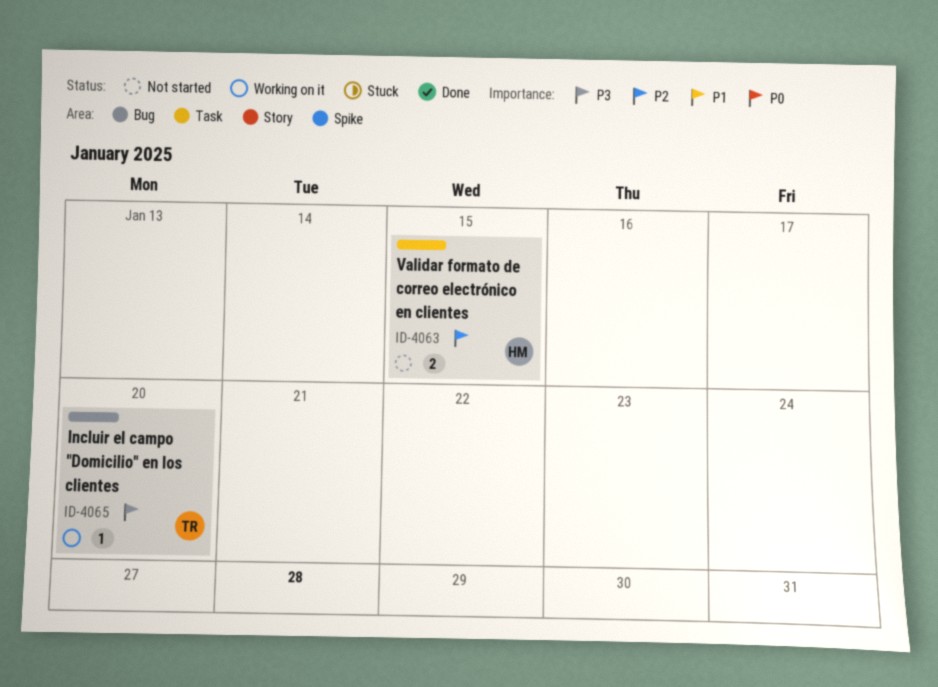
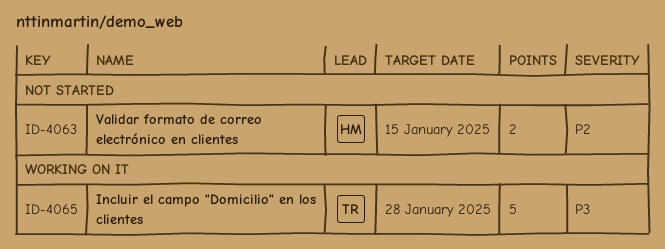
ID-4065, estimate: 1 -> 5
ID-4065, due: Jan 20 -> Jan 28

